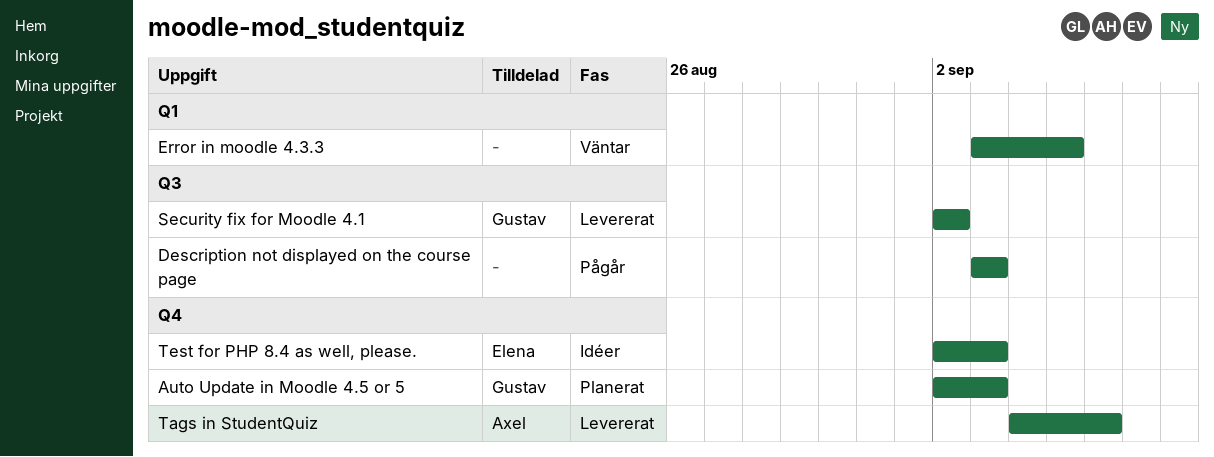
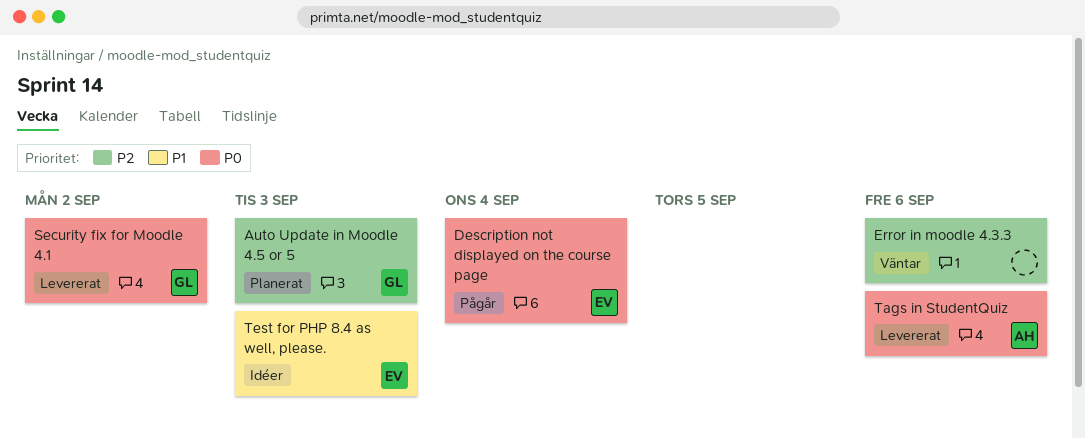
Description not displayed on the course page, owner: none -> Elena
Description not displayed on the course page, due: Sep 3 -> Sep 4
Error in moodle 4.3.3, due: Sep 5 -> Sep 6

